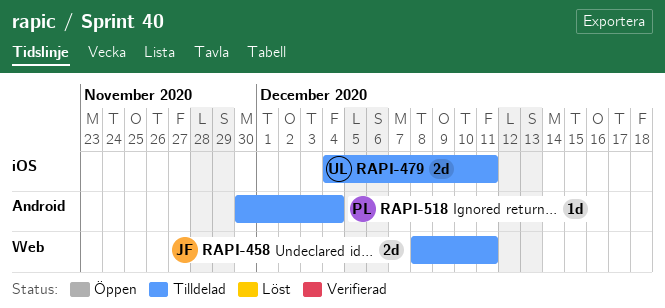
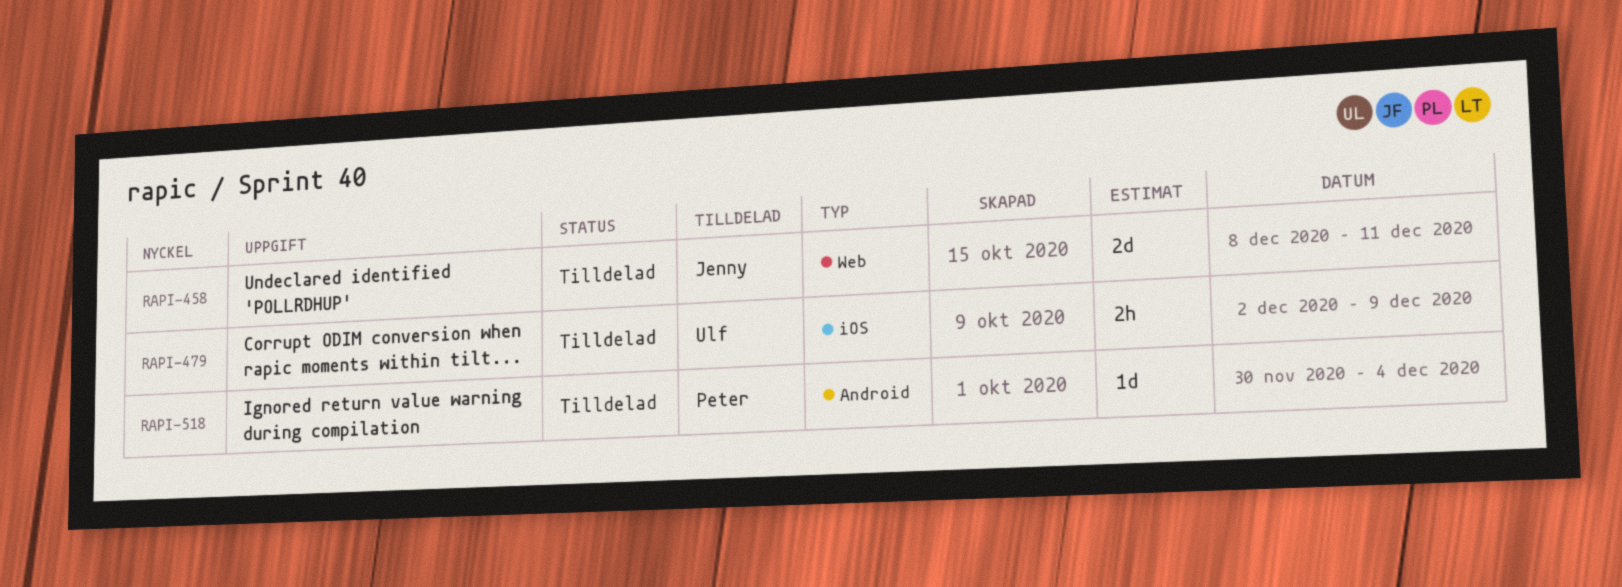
RAPI-479, estimate: 2d -> 2h
RAPI-479, start: Dec 4 -> Dec 2
RAPI-479, due: Dec 11 -> Dec 9

